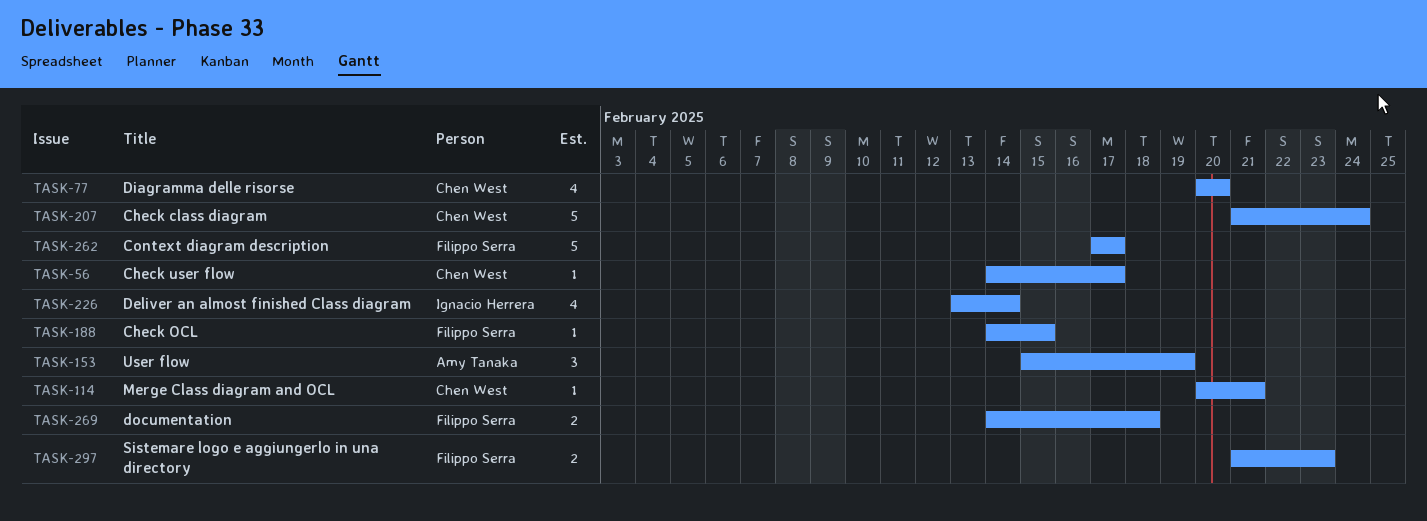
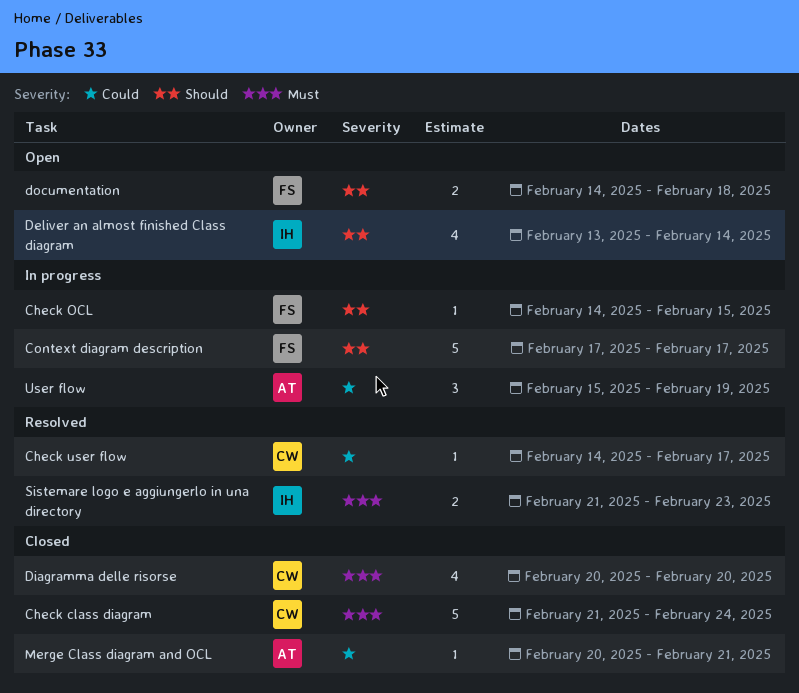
Merge Class diagram and OCL, owner: Chen West -> Amy Tanaka
Sistemare logo e aggiungerlo in una directory, owner: Filippo Serra -> Ignacio Herrera

